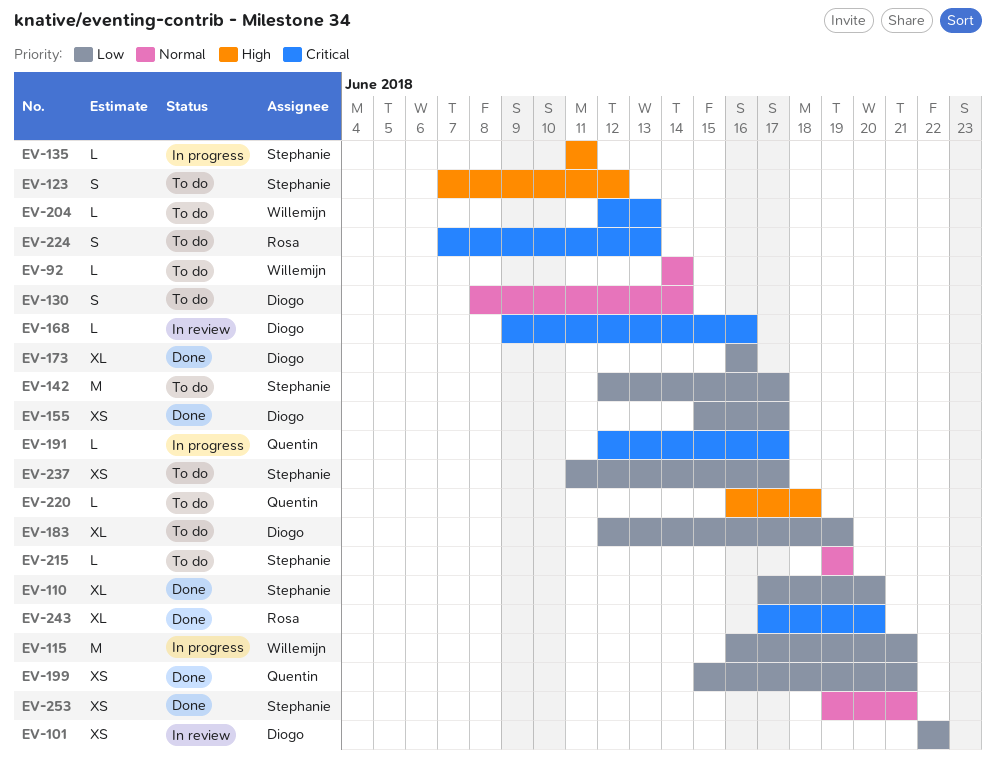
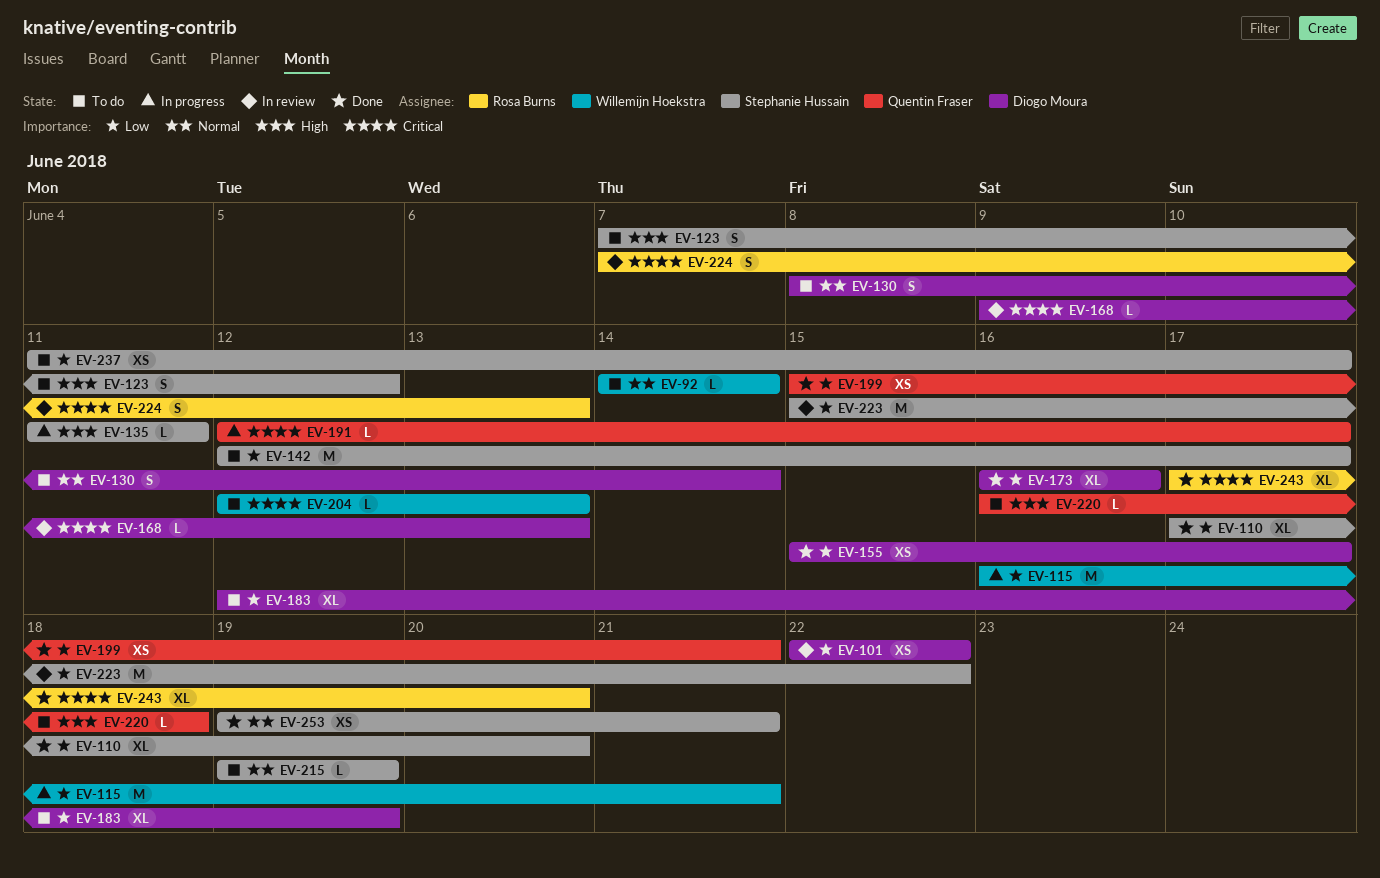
EV-168, due: Jun 16 -> Jun 13
EV-223: none -> present
EV-224, status: To do -> In review

